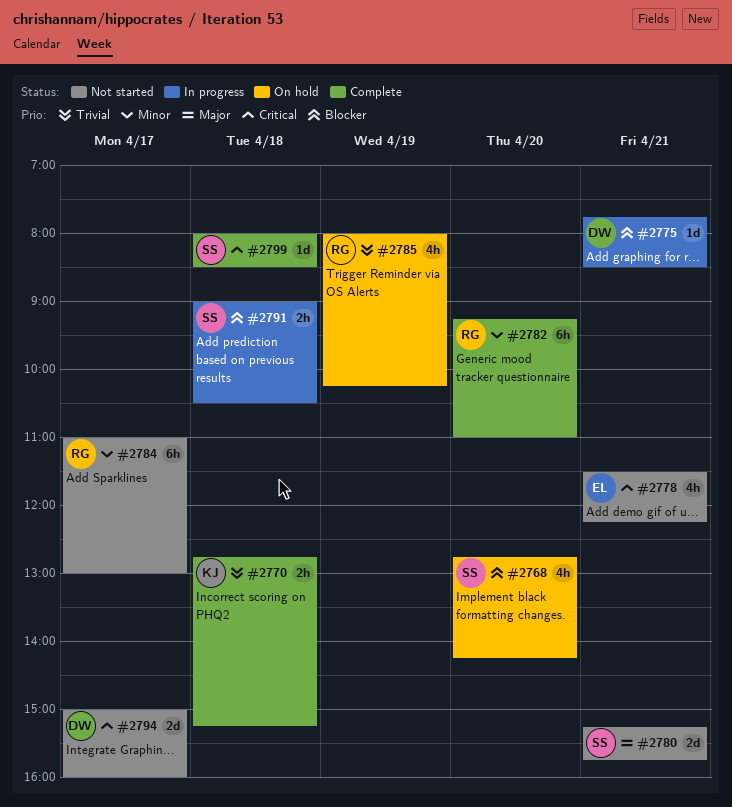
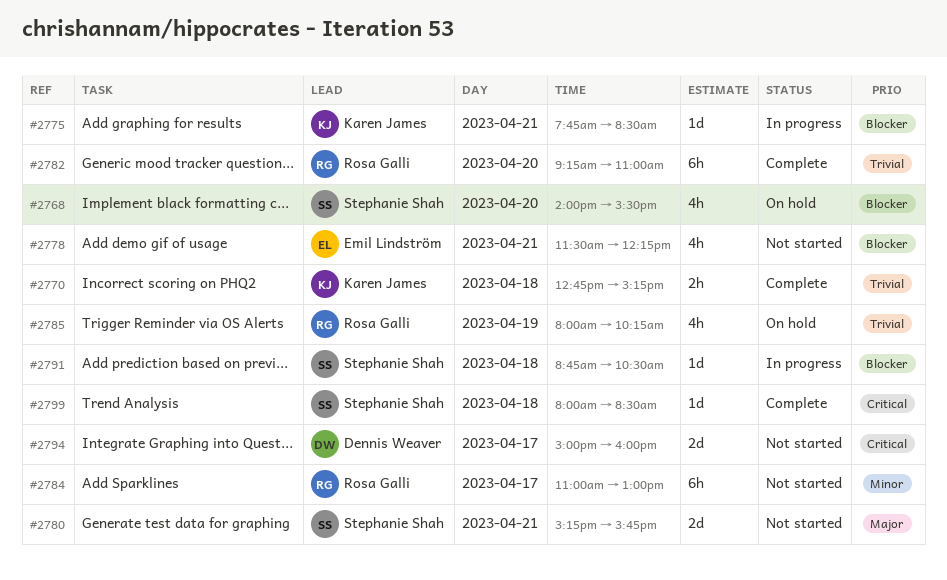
#2768, begins: 12:45 -> 14:00
#2768, ends: 14:15 -> 15:30
#2775, owner: Dennis Weaver -> Karen James
#2778, priority: Critical -> Blocker
#2782, priority: Minor -> Trivial
#2791, estimate: 2h -> 1d
#2791, begins: 09:00 -> 08:45

